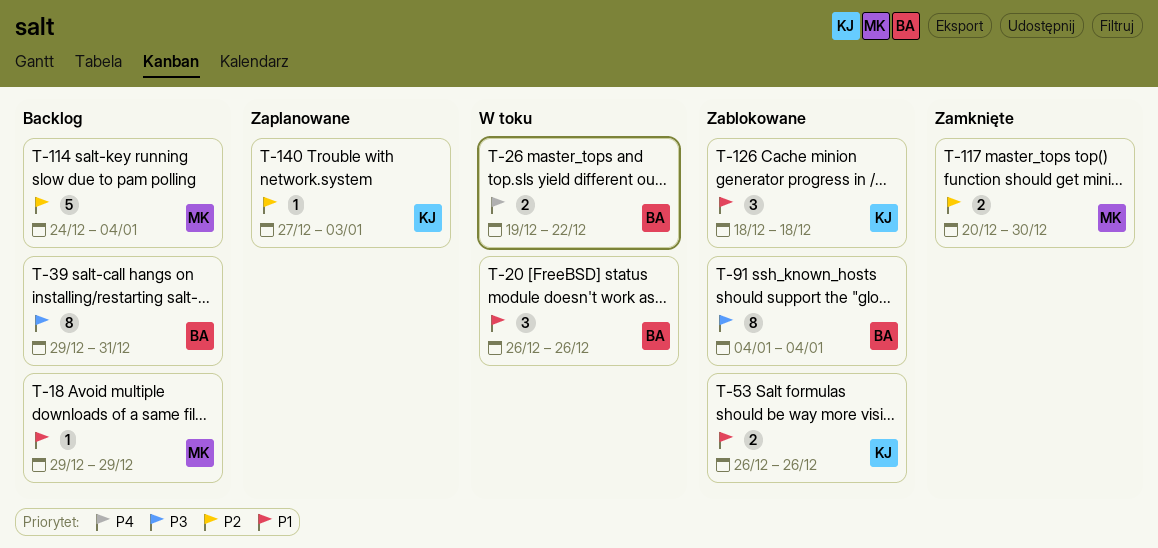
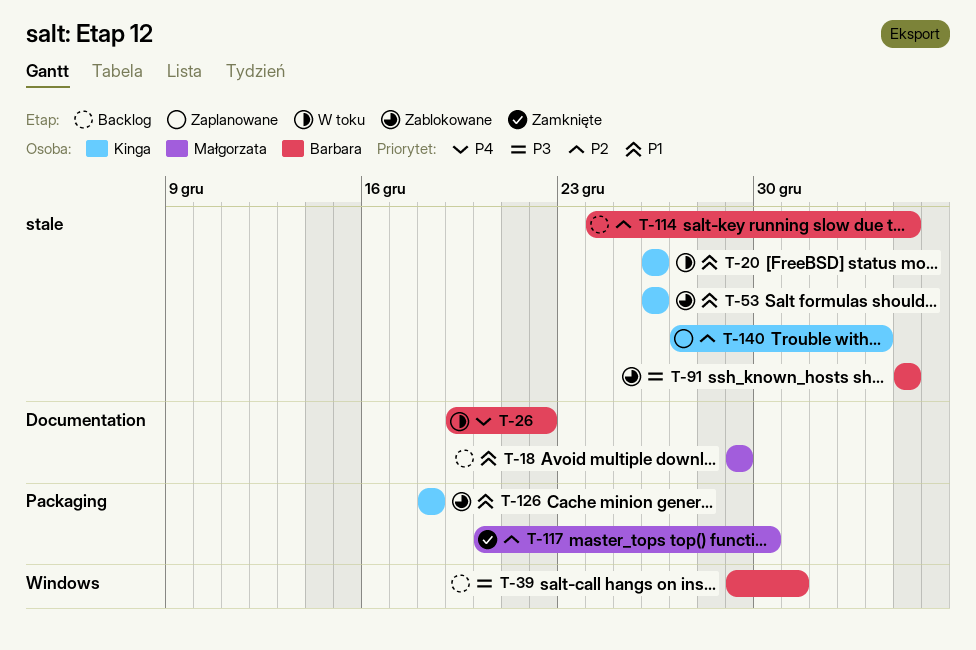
T-20, owner: Barbara -> Kinga
T-114, owner: Małgorzata -> Barbara

